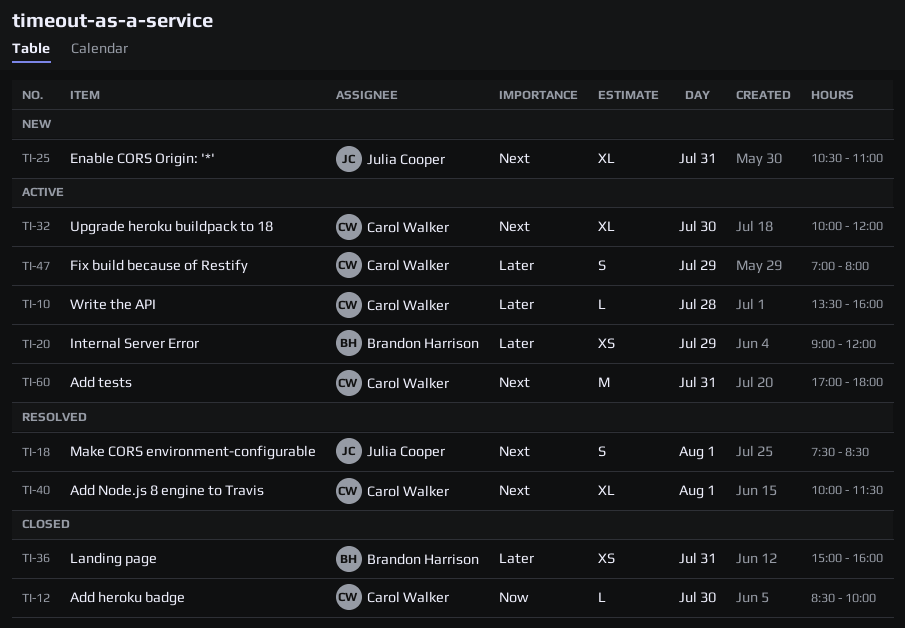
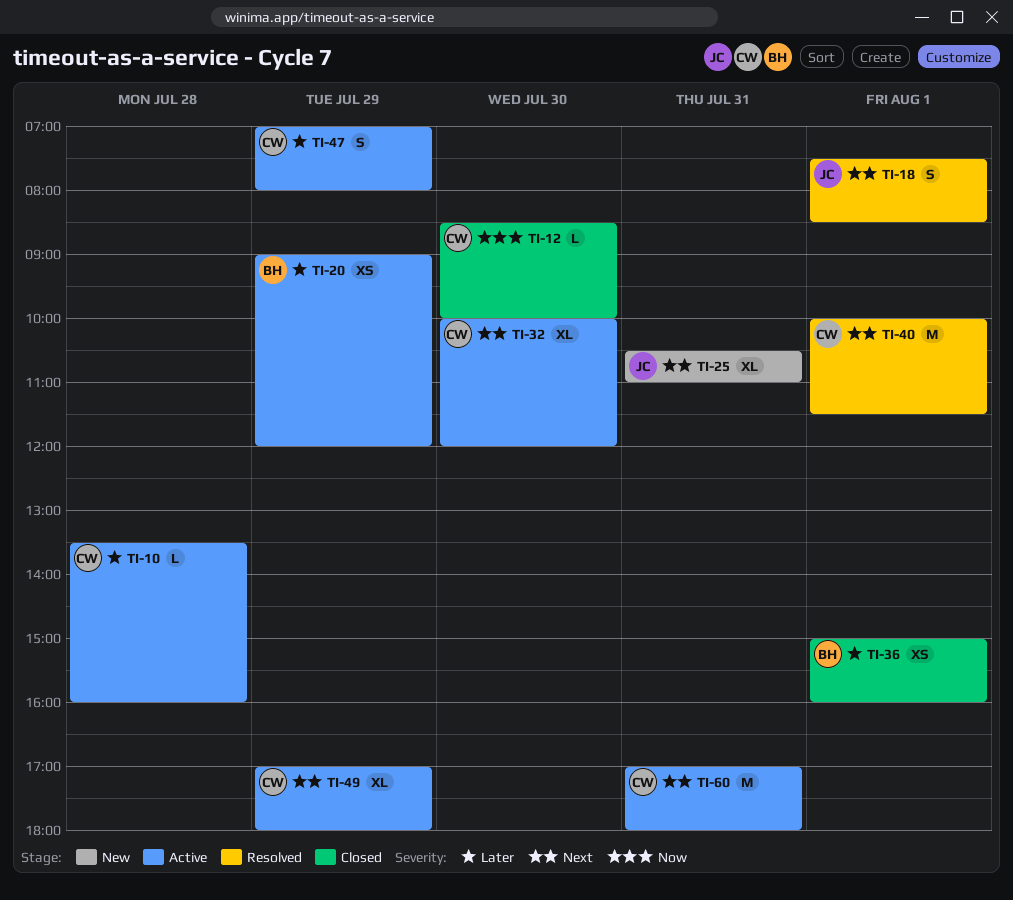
TI-36, day: Jul 31 -> Aug 1
TI-40, estimate: XL -> M
TI-49: none -> present

